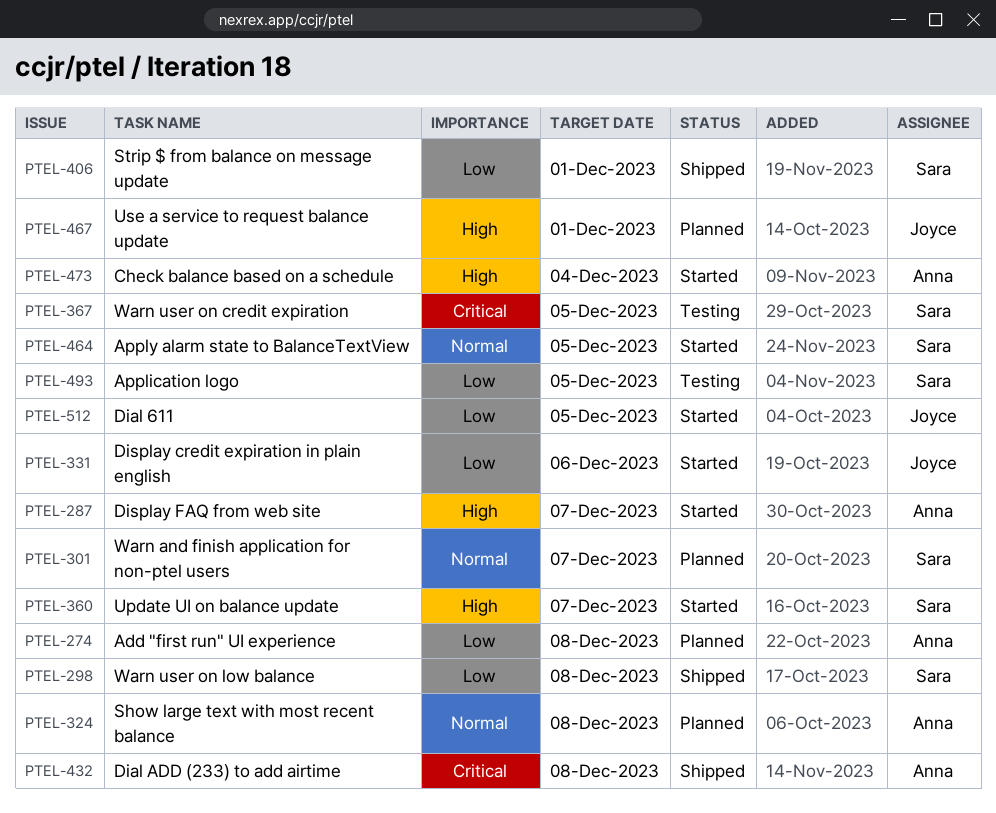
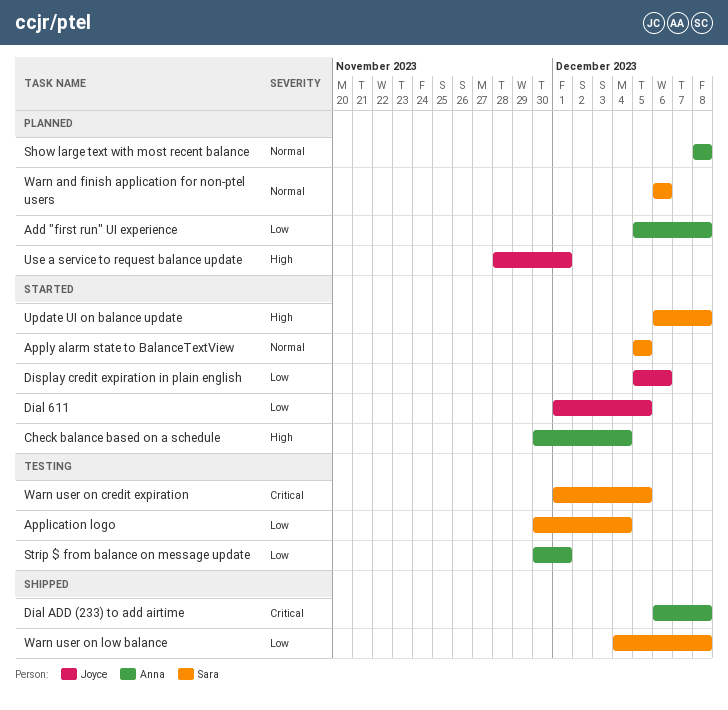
Application logo, due: Dec 5 -> Dec 4
Display FAQ from web site: present -> none
Strip $ from balance on message update, status: Shipped -> Testing
Strip $ from balance on message update, owner: Sara -> Anna
Update UI on balance update, due: Dec 7 -> Dec 8
Warn and finish application for non-ptel users, due: Dec 7 -> Dec 6

